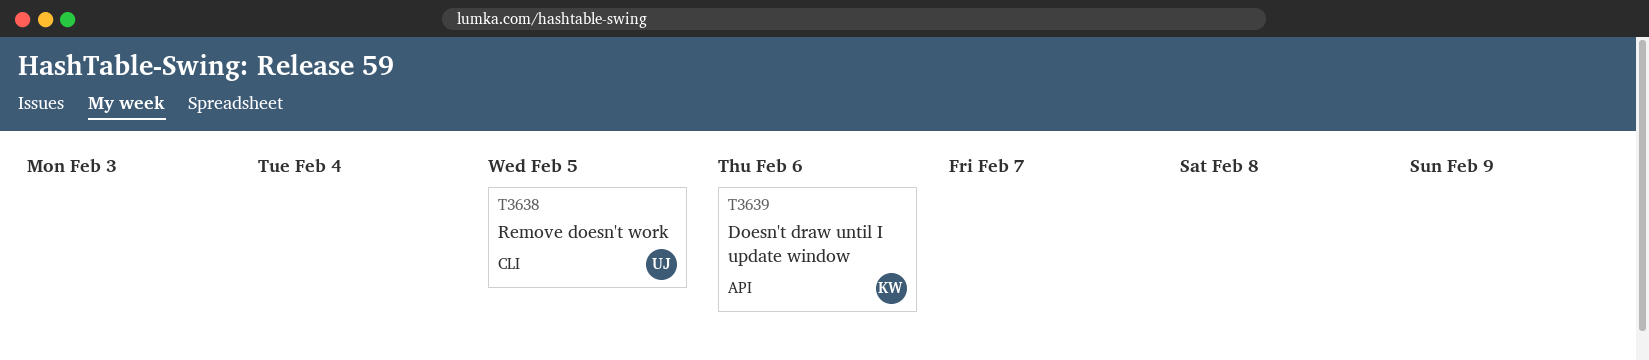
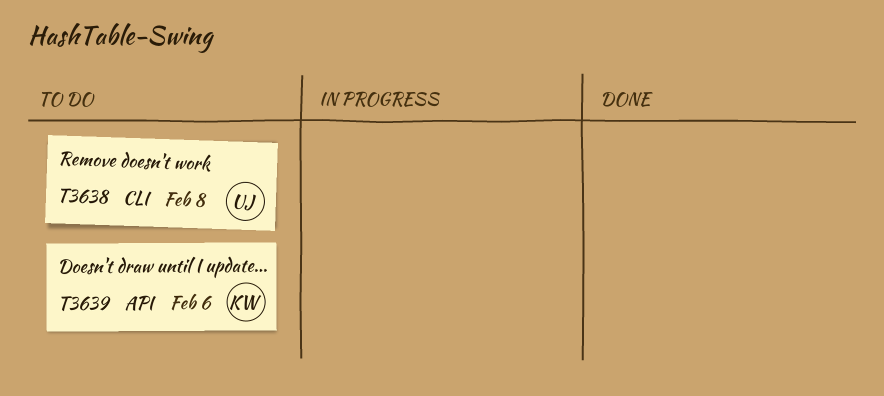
T3638, due: Feb 5 -> Feb 8

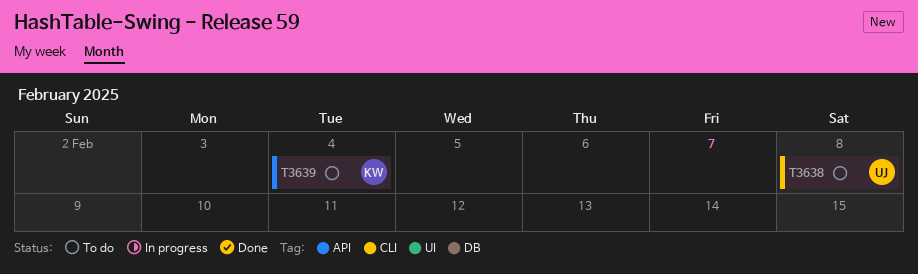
T3639, due: Feb 6 -> Feb 4

